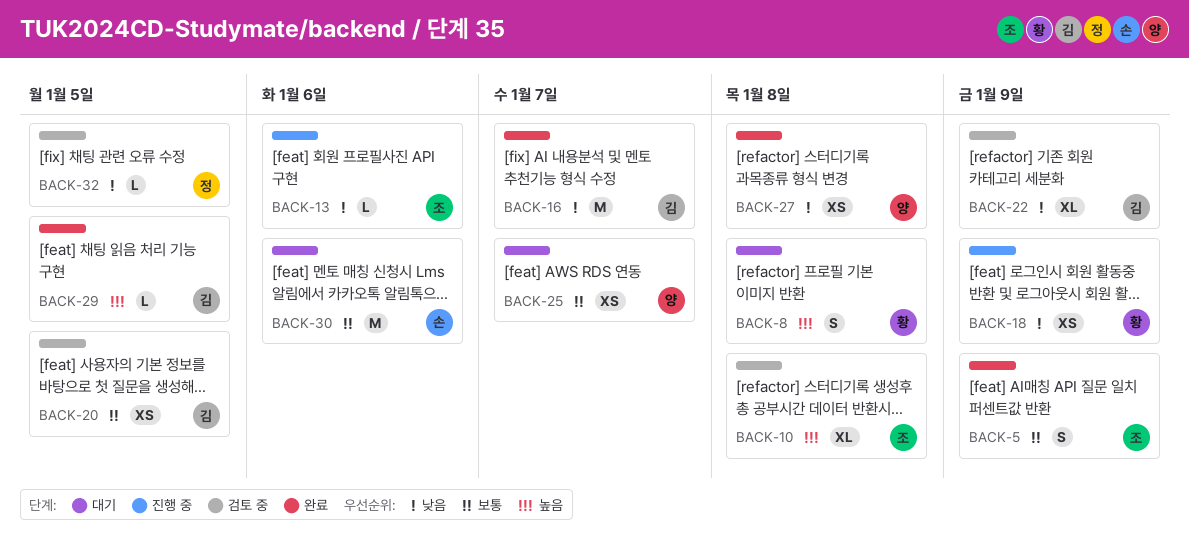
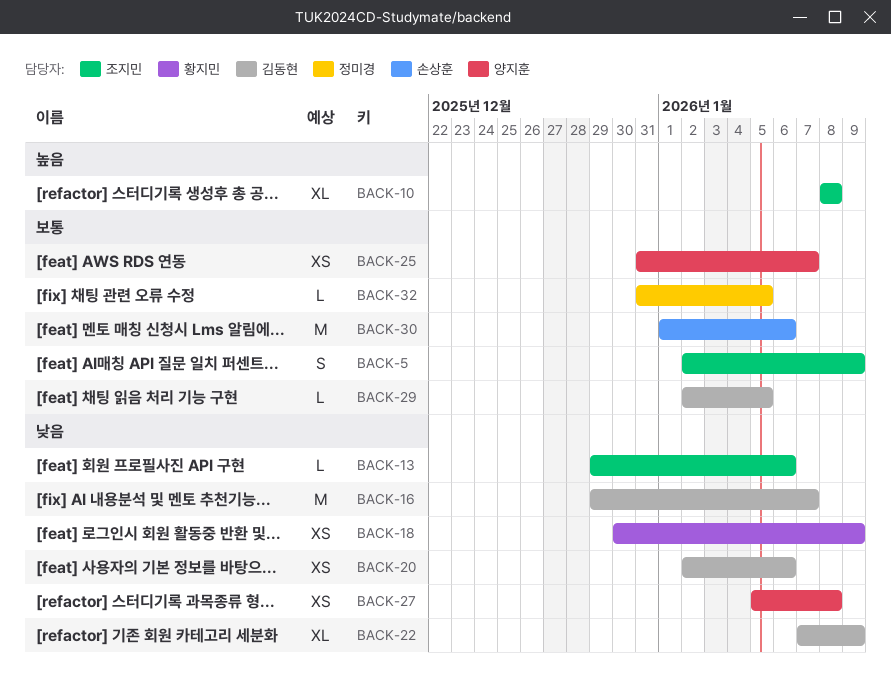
BACK-8: present -> none
BACK-20, priority: 보통 -> 낮음
BACK-20, due: Jan 5 -> Jan 6
BACK-29, priority: 높음 -> 보통
BACK-32, priority: 낮음 -> 보통

